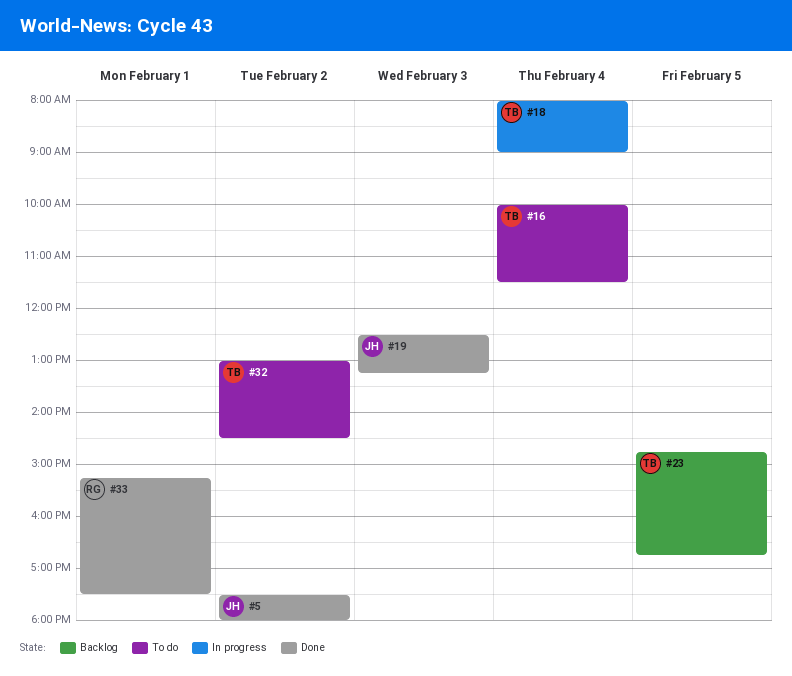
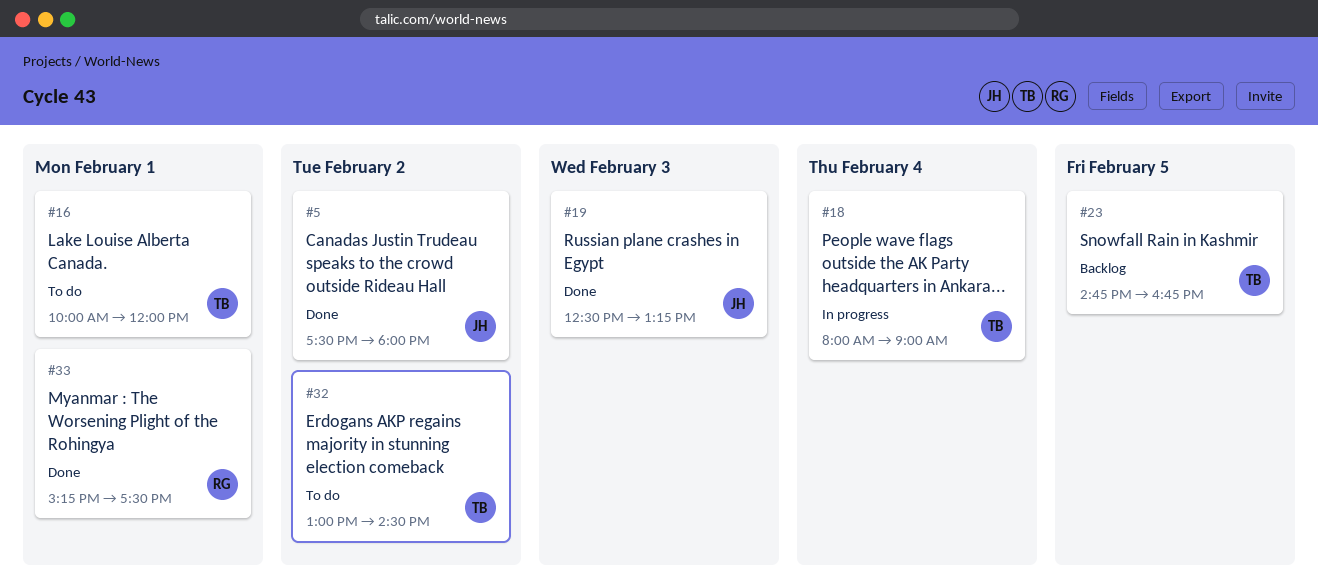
#16, day: Feb 4 -> Feb 1
#16, ends: 11:30 -> 12:00

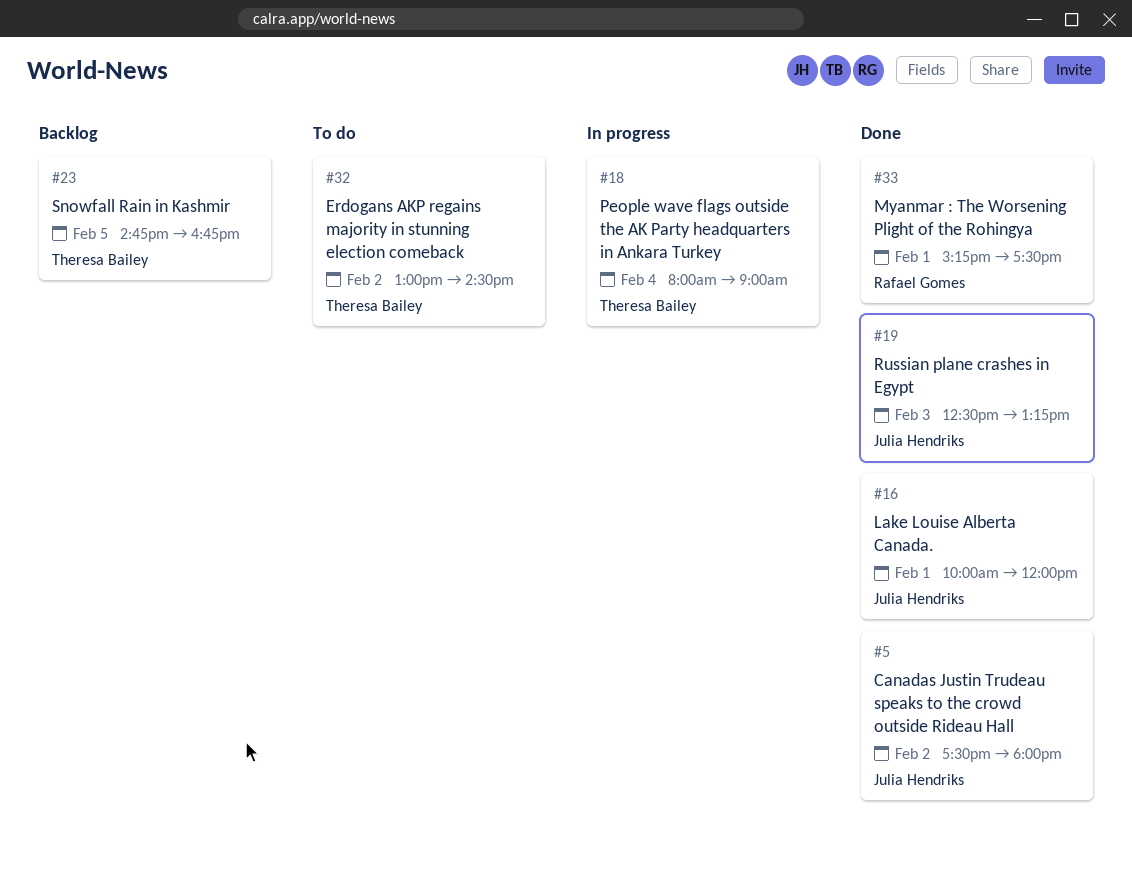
#16, status: To do -> Done
#16, owner: Theresa Bailey -> Julia Hendriks

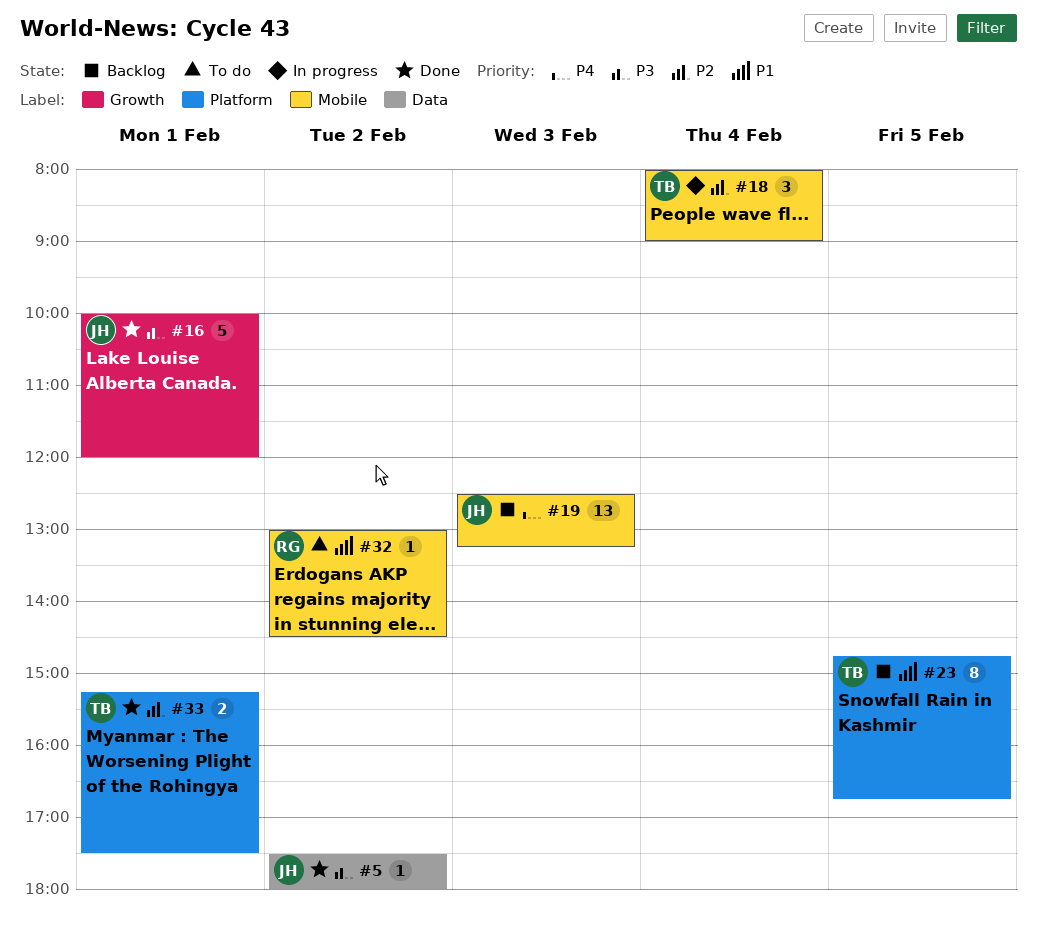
#19, status: Done -> Backlog
#32, owner: Theresa Bailey -> Rafael Gomes
#33, owner: Rafael Gomes -> Theresa Bailey

